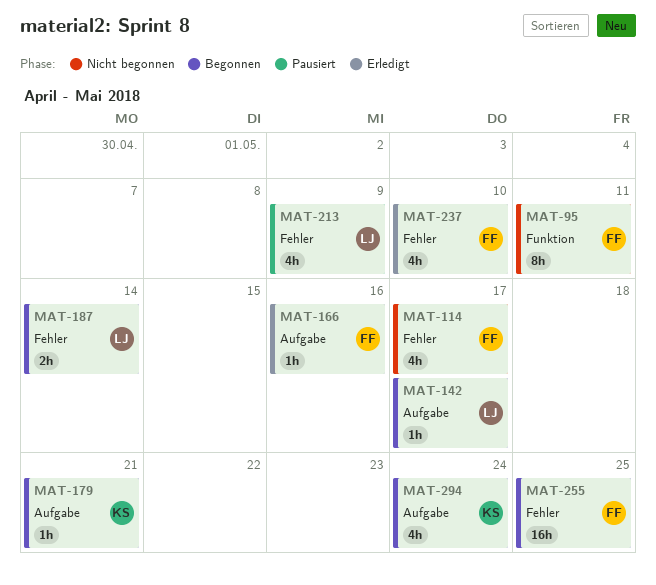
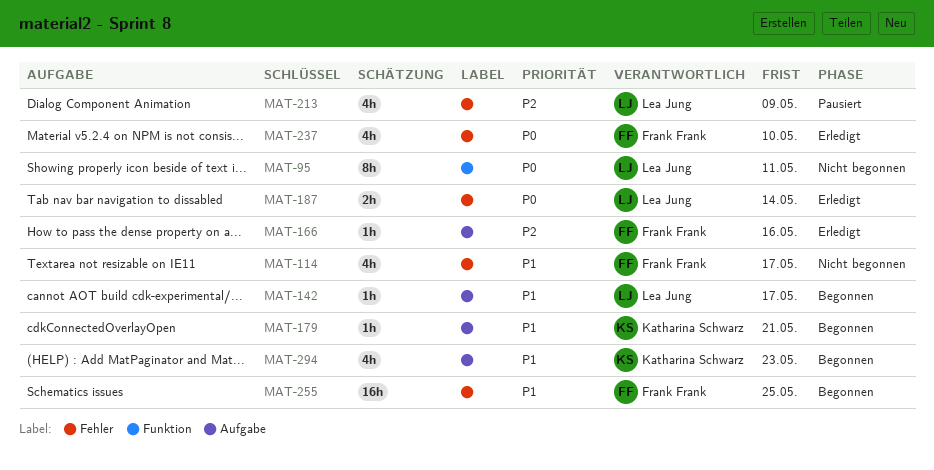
MAT-95, owner: Frank Frank -> Lea Jung
MAT-187, status: Begonnen -> Erledigt
MAT-294, due: May 24 -> May 23

